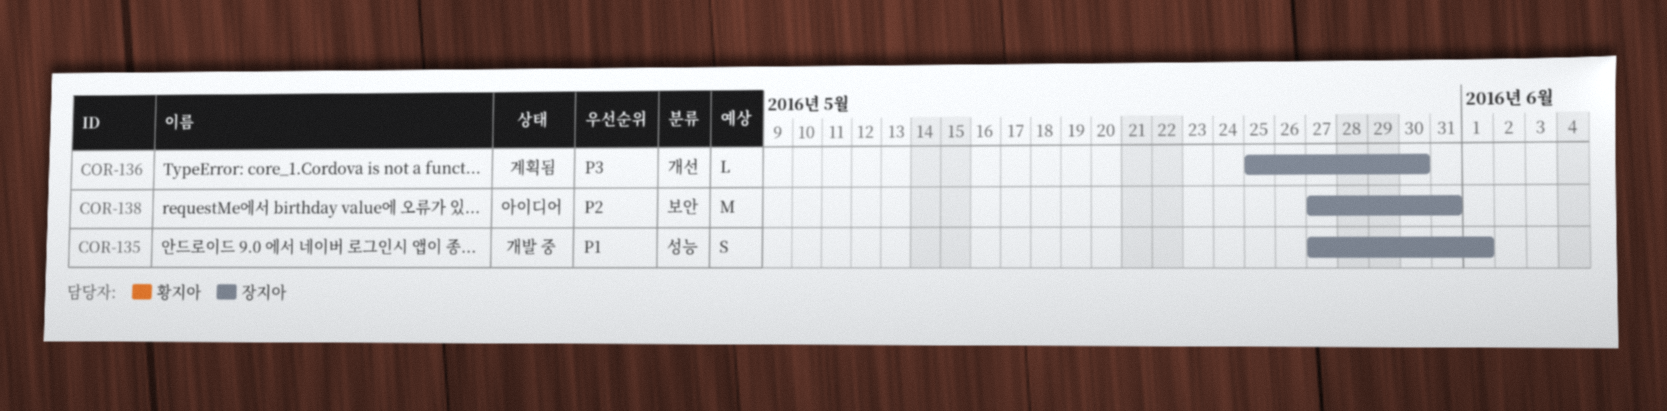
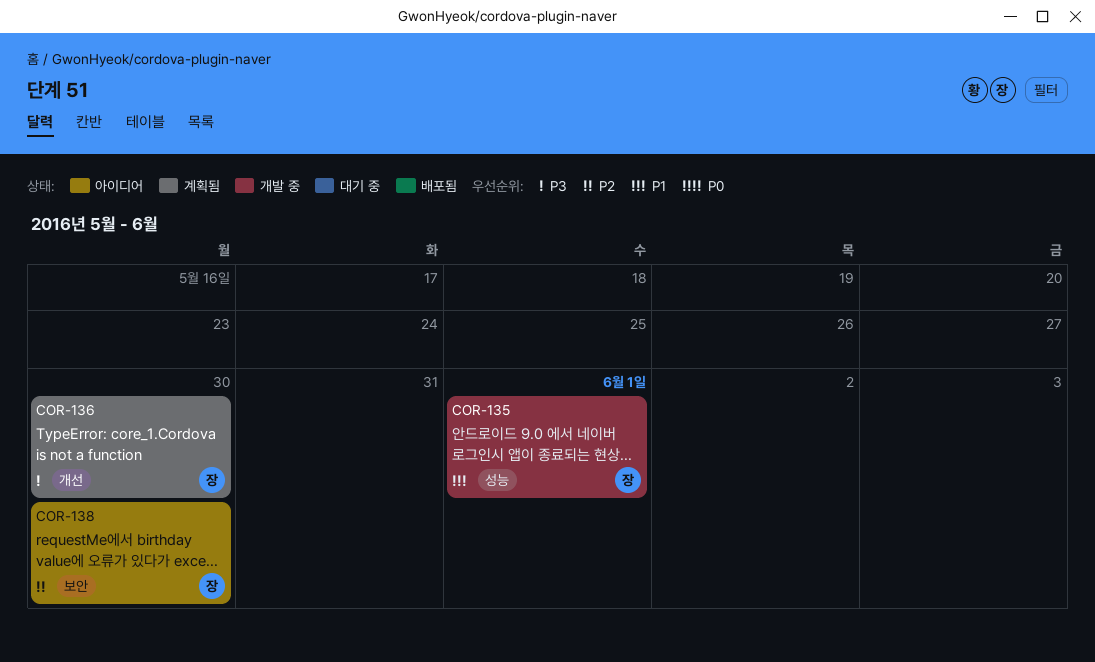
COR-138, due: May 31 -> May 30

